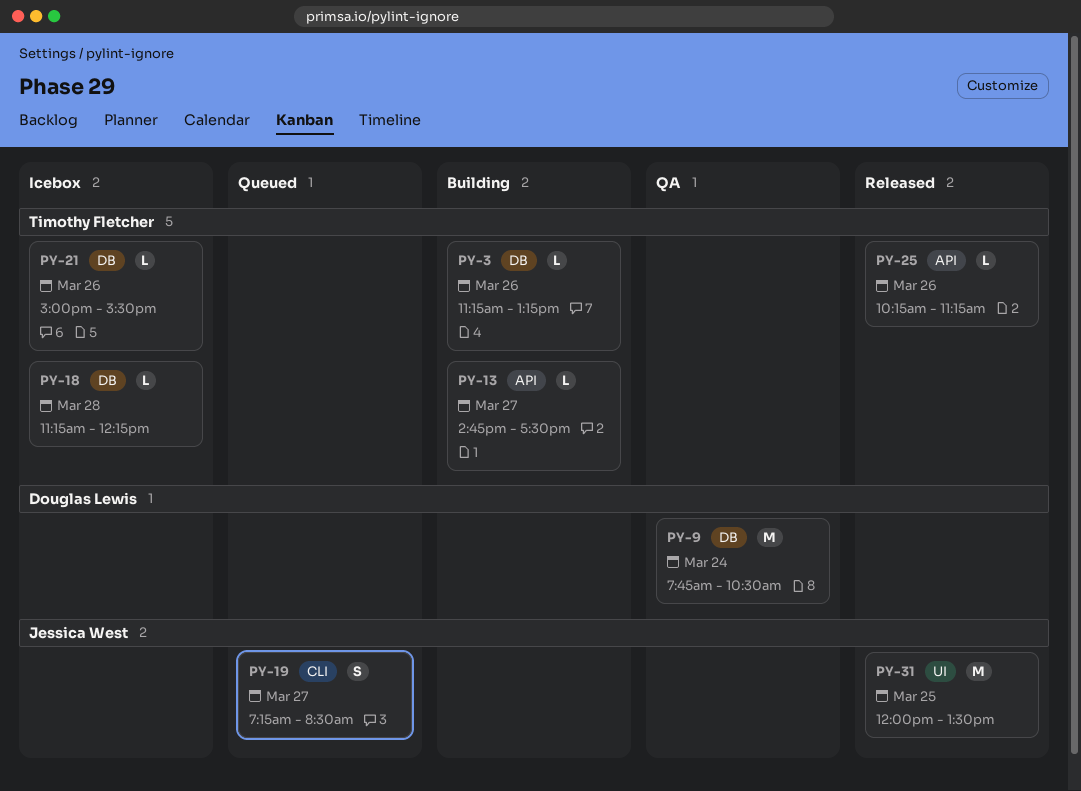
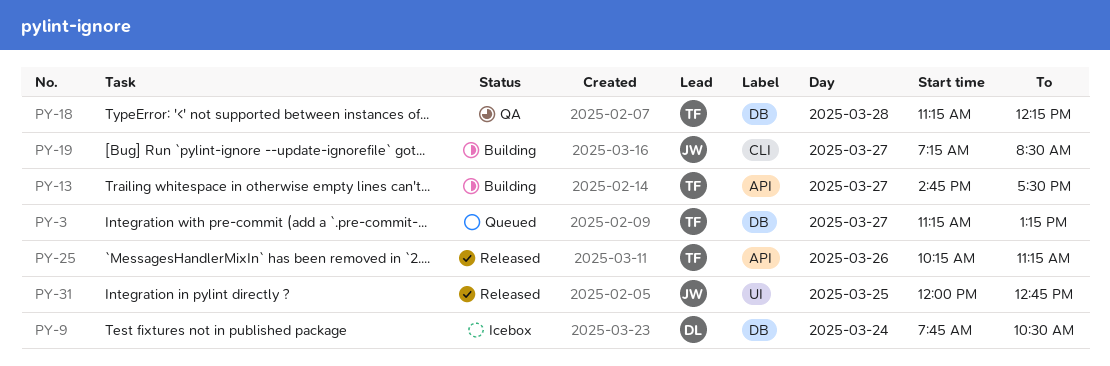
PY-3, status: Building -> Queued
PY-3, day: Mar 26 -> Mar 27
PY-9, status: QA -> Icebox
PY-18, status: Icebox -> QA
PY-19, status: Queued -> Building
PY-21: present -> none
PY-31, ends: 13:30 -> 12:45

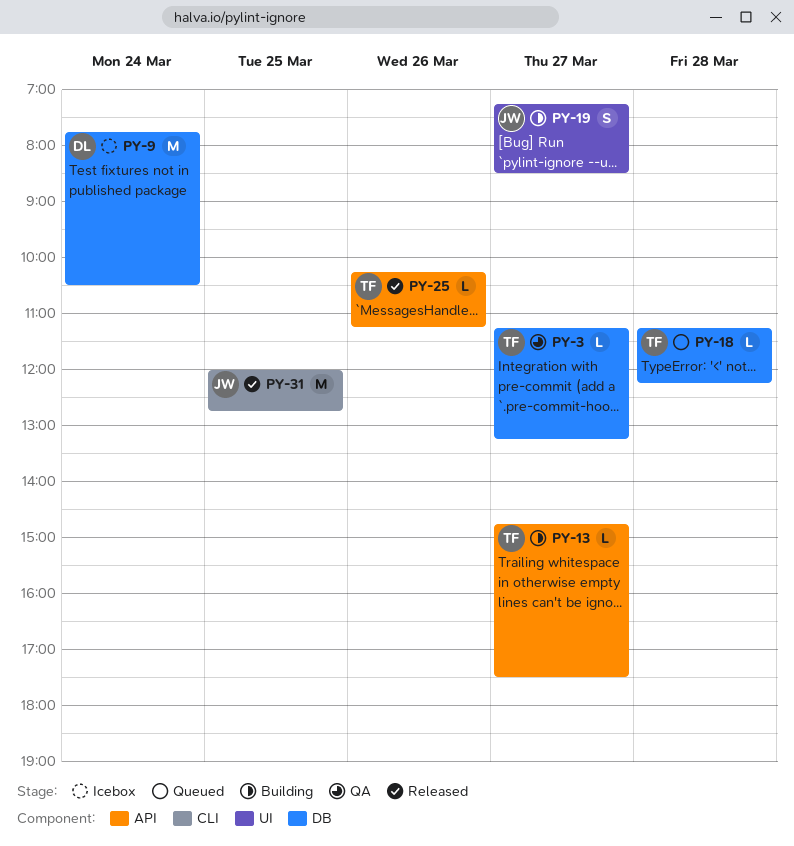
PY-3, status: Queued -> QA
PY-18, status: QA -> Queued
PY-19, label: CLI -> UI
PY-31, label: UI -> CLI

